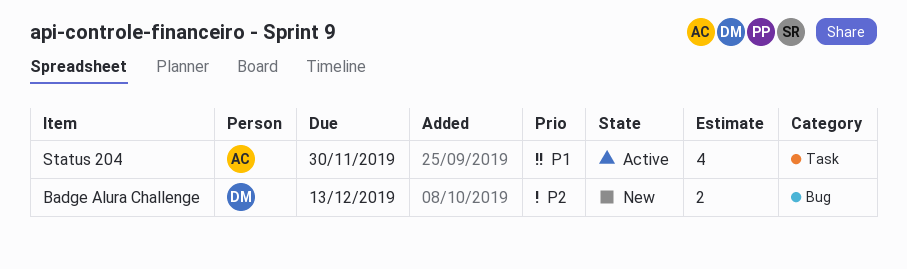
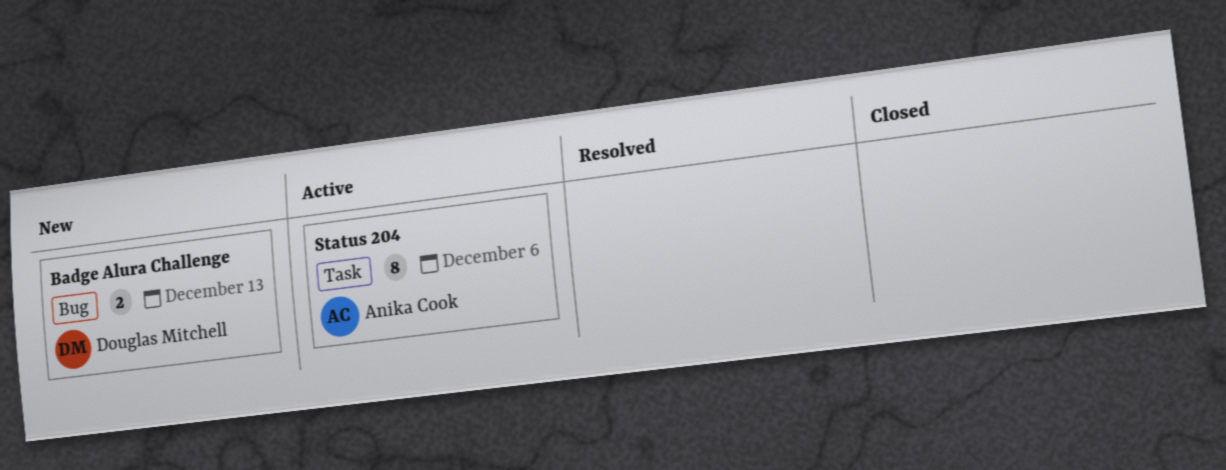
Status 204, estimate: 4 -> 8
Status 204, due: Nov 30 -> Dec 6

